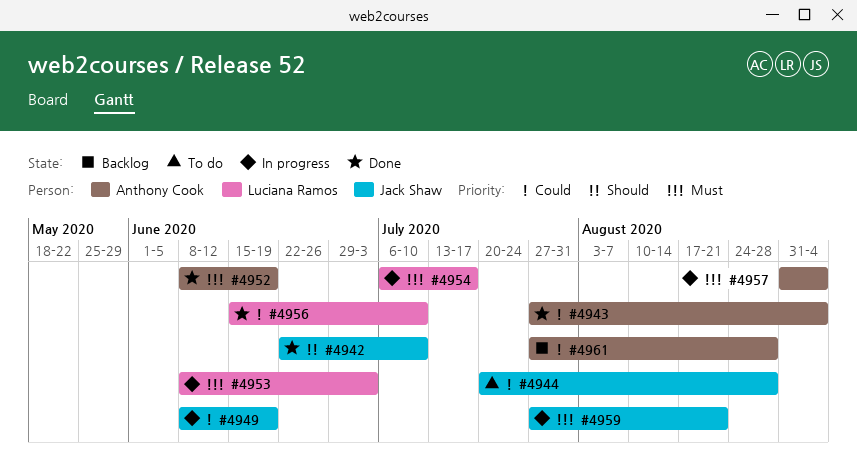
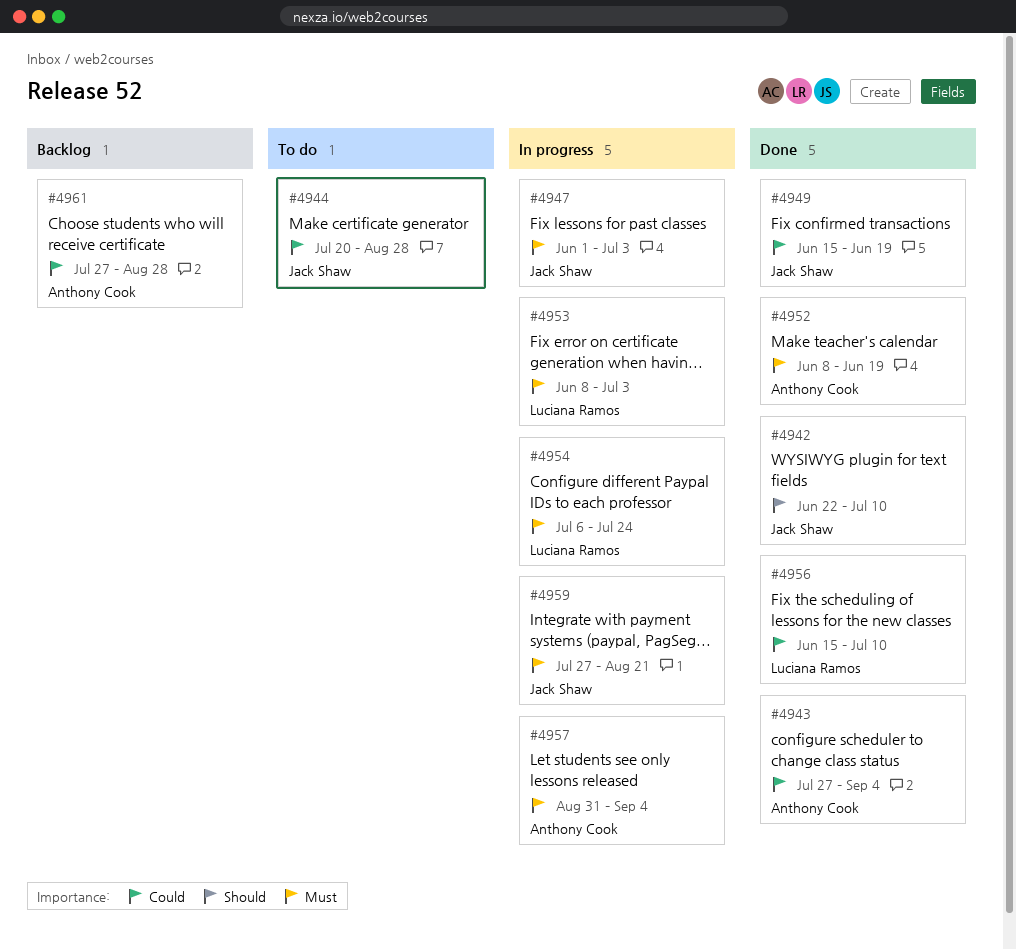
#4947: none -> present
#4949, status: In progress -> Done
#4949, start: Jun 8 -> Jun 15
#4954, due: Jul 17 -> Jul 24

